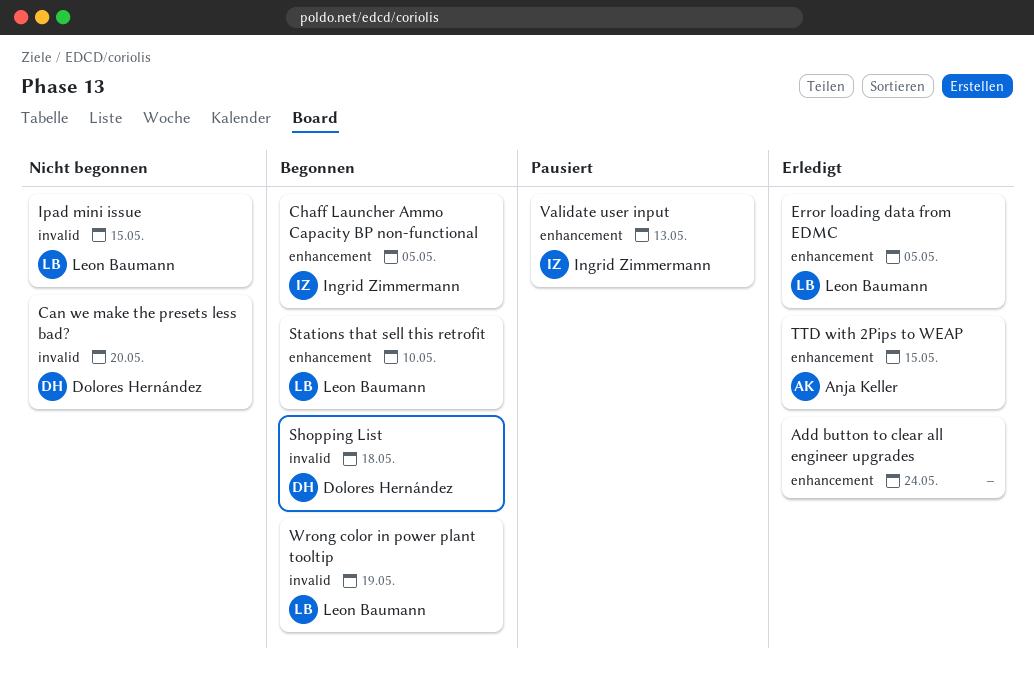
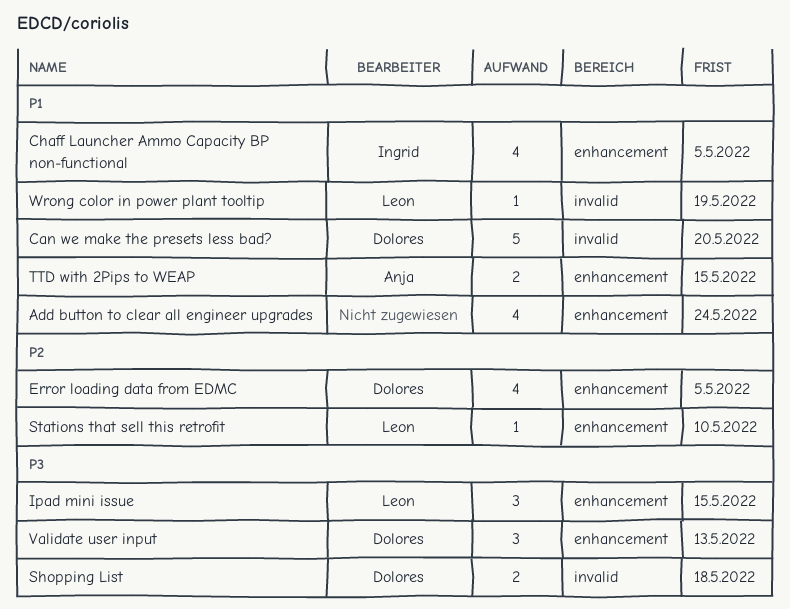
Error loading data from EDMC, owner: Leon Baumann -> Dolores Hernández
Ipad mini issue, label: invalid -> enhancement
Validate user input, owner: Ingrid Zimmermann -> Dolores Hernández

